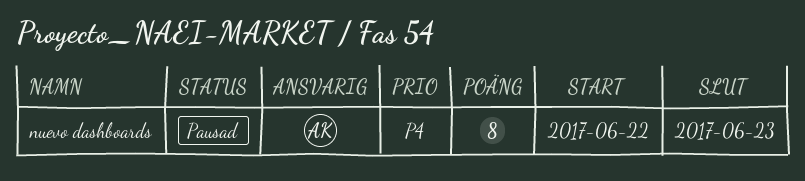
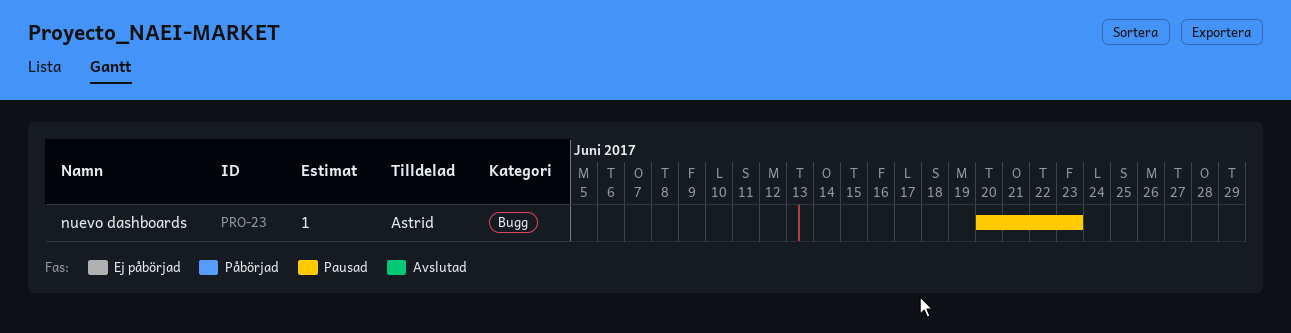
nuevo dashboards, estimate: 8 -> 1
nuevo dashboards, start: Jun 22 -> Jun 20

